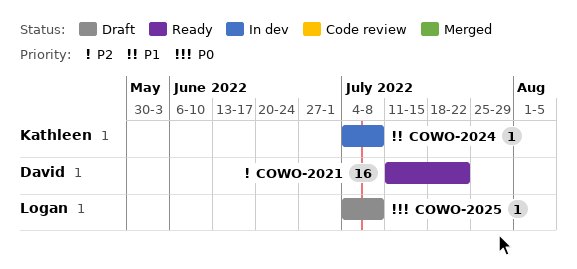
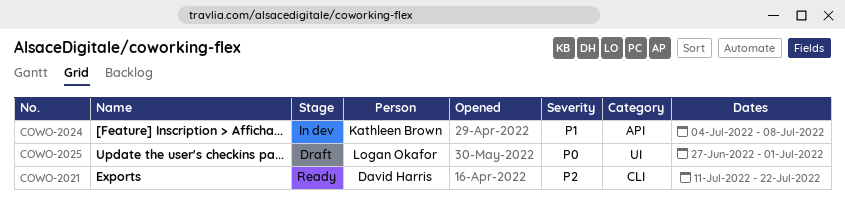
COWO-2025, start: Jul 4 -> Jun 27
COWO-2025, due: Jul 8 -> Jul 1

